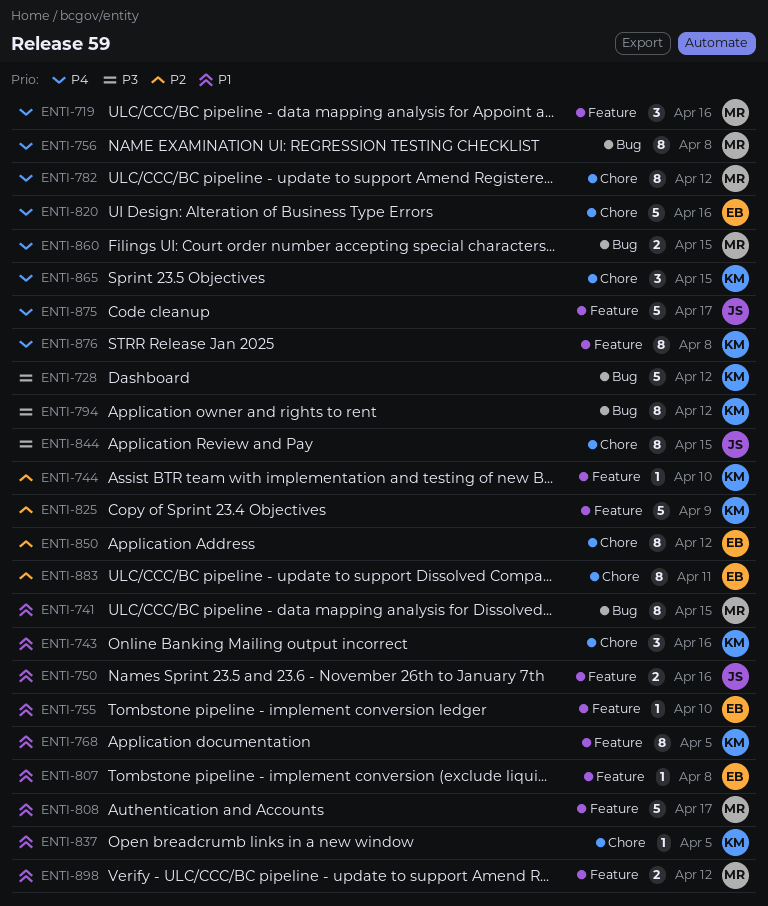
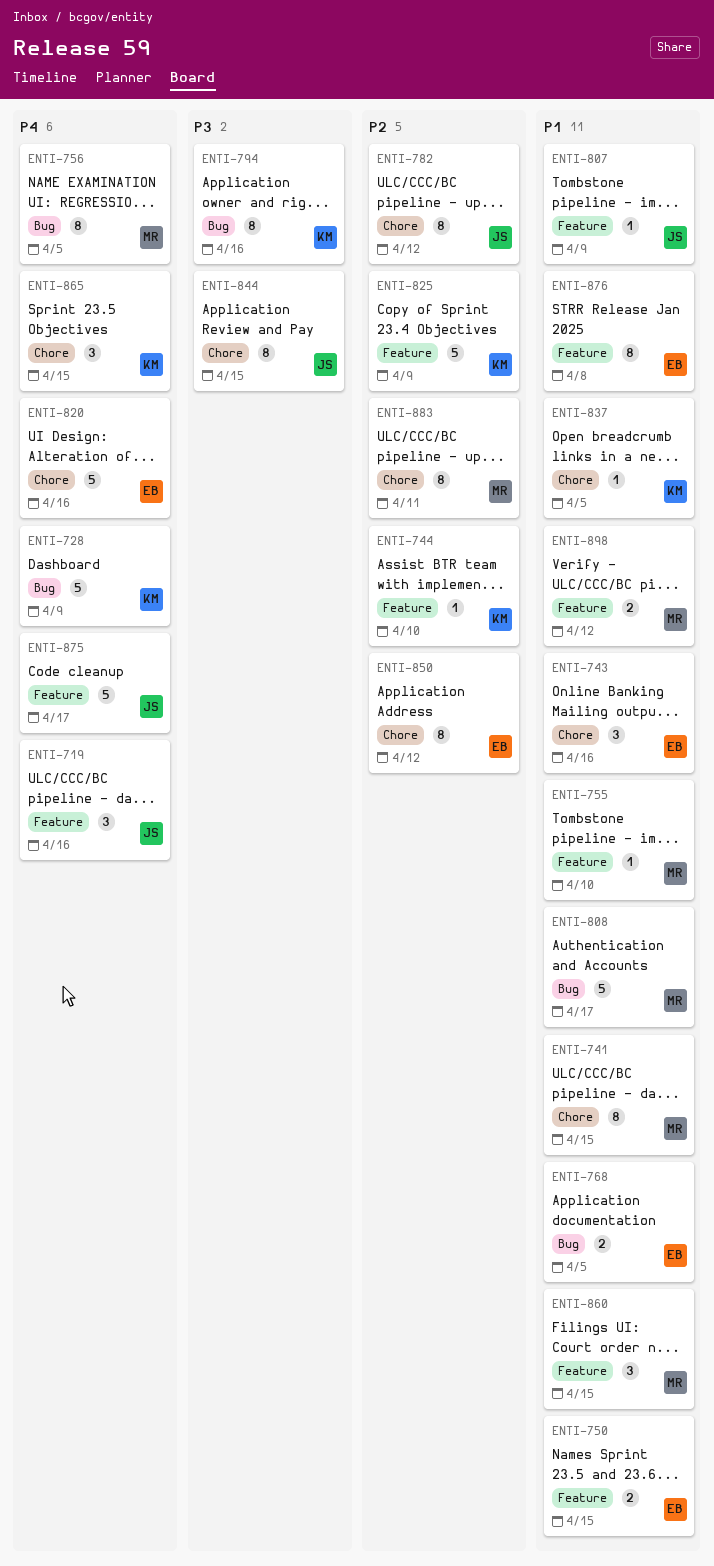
ENTI-719, owner: MR -> JS
ENTI-728, priority: P3 -> P4
ENTI-728, due: Apr 12 -> Apr 9
ENTI-741, label: Bug -> Chore
ENTI-743, owner: KM -> EB
ENTI-750, owner: JS -> EB
ENTI-750, due: Apr 16 -> Apr 15
ENTI-755, owner: EB -> MR
ENTI-756, due: Apr 8 -> Apr 5
ENTI-768, owner: KM -> EB
ENTI-768, label: Feature -> Bug
ENTI-768, estimate: 8 -> 2
ENTI-782, owner: MR -> JS
ENTI-782, priority: P4 -> P2
ENTI-794, due: Apr 12 -> Apr 16
ENTI-807, owner: EB -> JS
ENTI-807, due: Apr 8 -> Apr 9
ENTI-808, label: Feature -> Bug
ENTI-860, priority: P4 -> P1
ENTI-860, label: Bug -> Feature
ENTI-860, estimate: 2 -> 3
ENTI-876, owner: KM -> EB
ENTI-876, priority: P4 -> P1
ENTI-883, owner: EB -> MR

